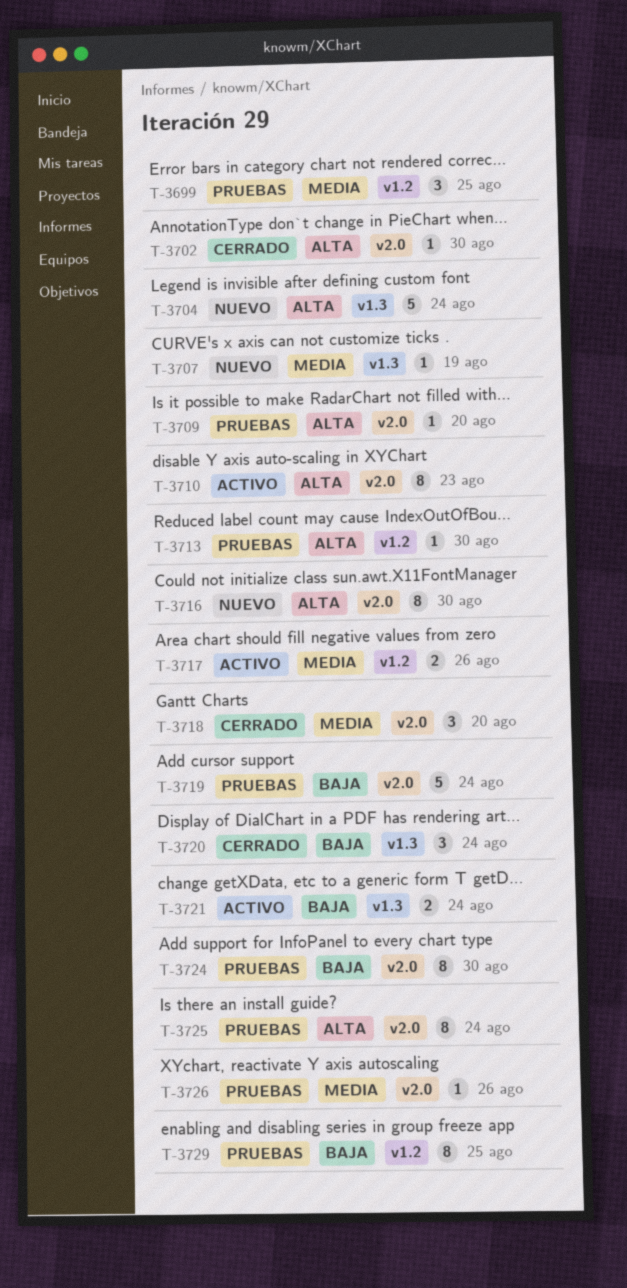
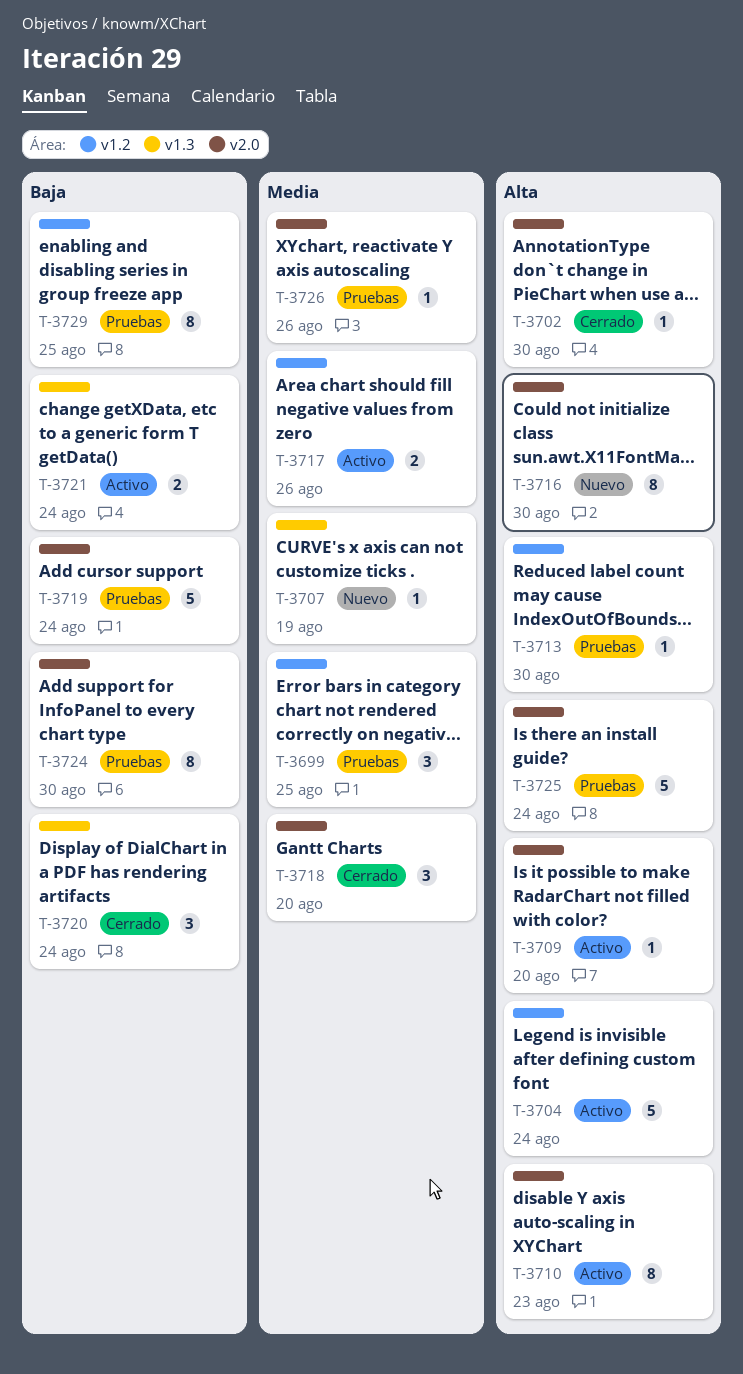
T-3704, status: Nuevo -> Activo
T-3704, label: v1.3 -> v1.2
T-3709, status: Pruebas -> Activo
T-3725, estimate: 8 -> 5

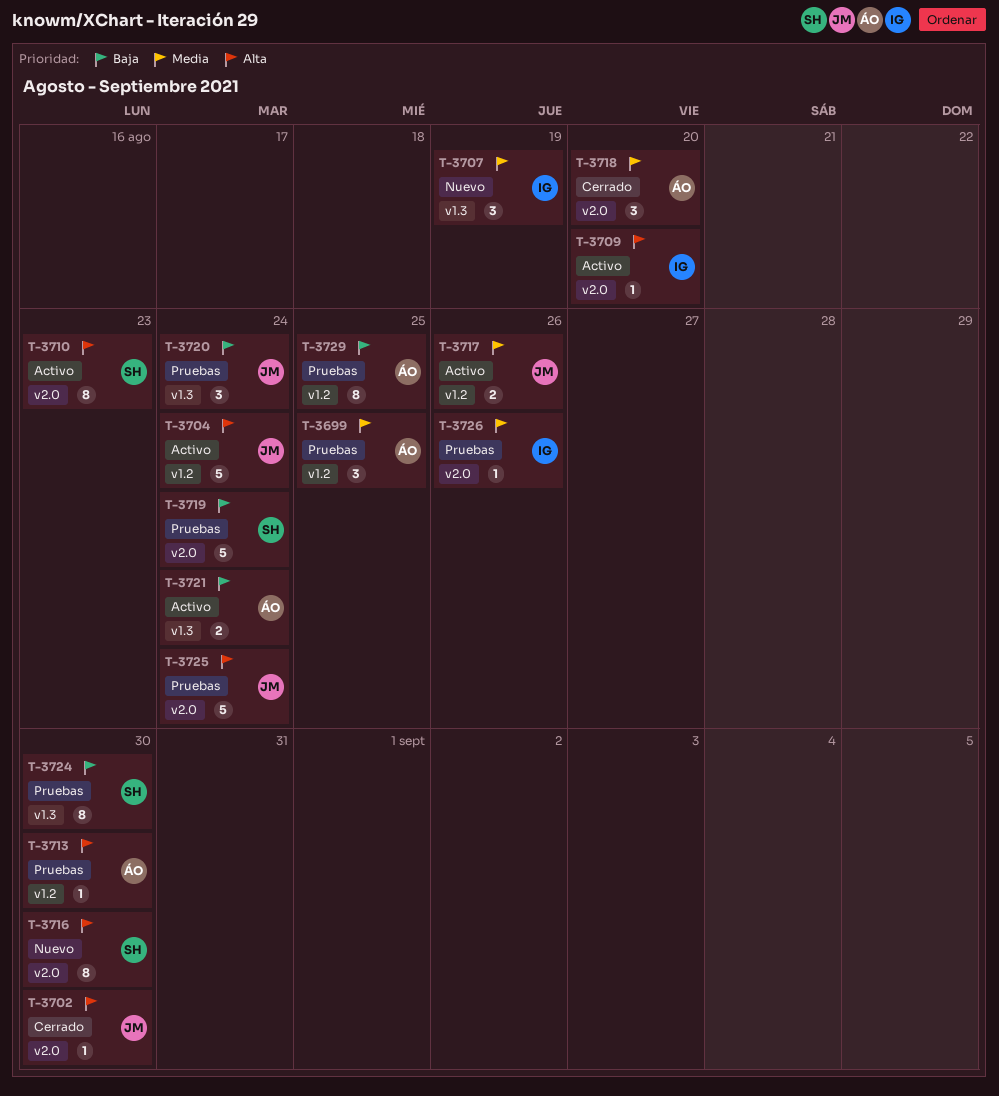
T-3707, estimate: 1 -> 3
T-3720, status: Cerrado -> Pruebas
T-3724, label: v2.0 -> v1.3

